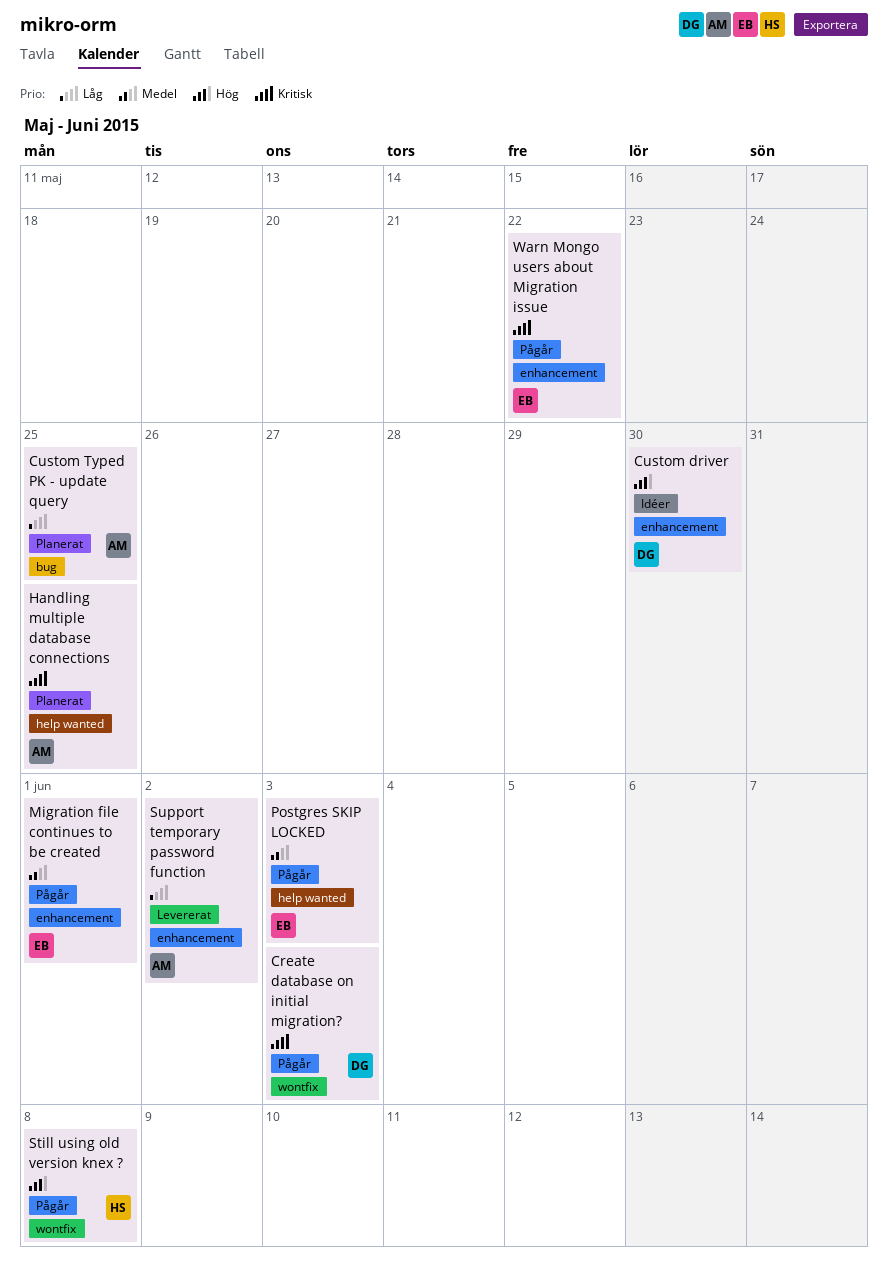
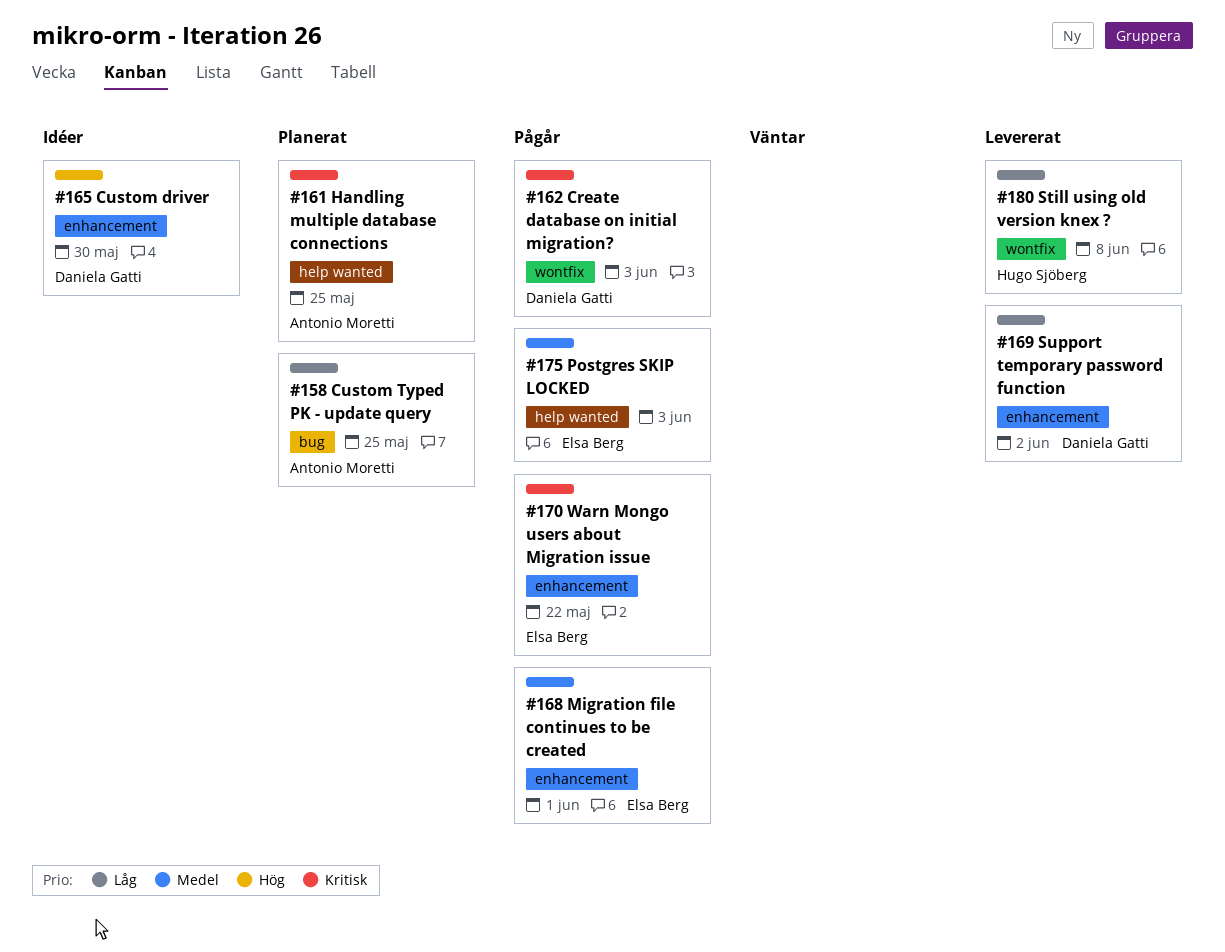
Still using old version knex ?, status: Pågår -> Levererat
Still using old version knex ?, priority: Hög -> Låg
Support temporary password function, owner: Antonio Moretti -> Daniela Gatti

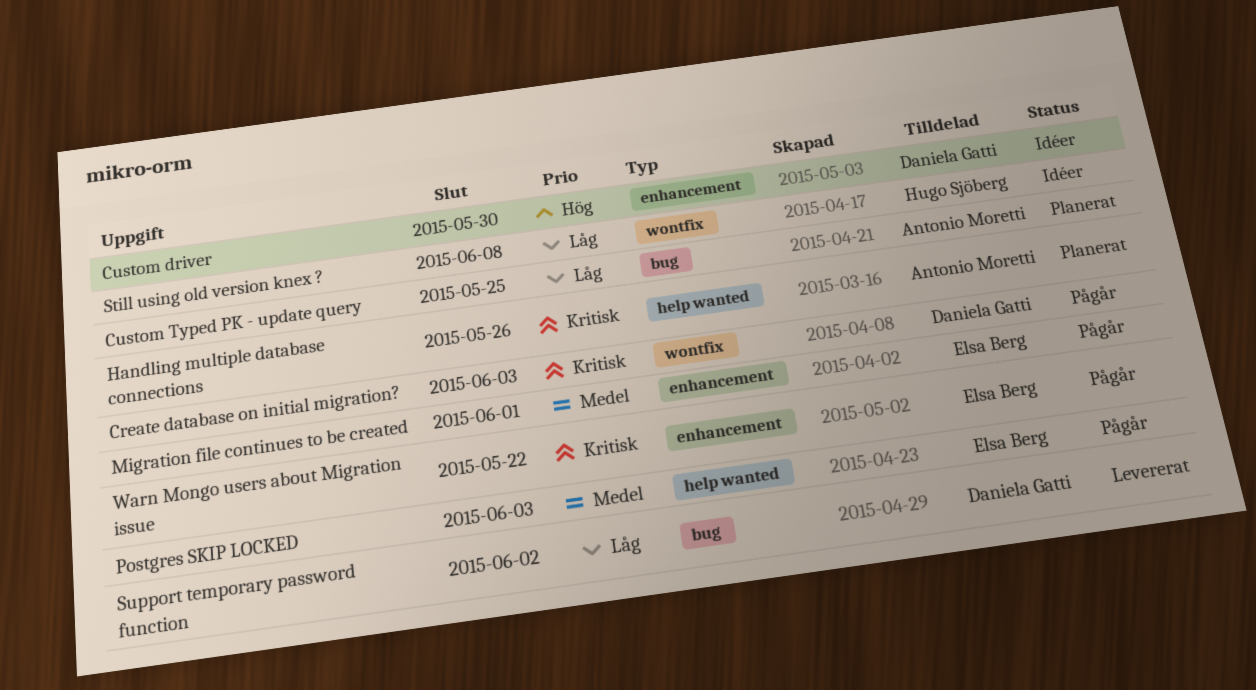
Handling multiple database connections, due: May 25 -> May 26
Still using old version knex ?, status: Levererat -> Idéer
Support temporary password function, label: enhancement -> bug

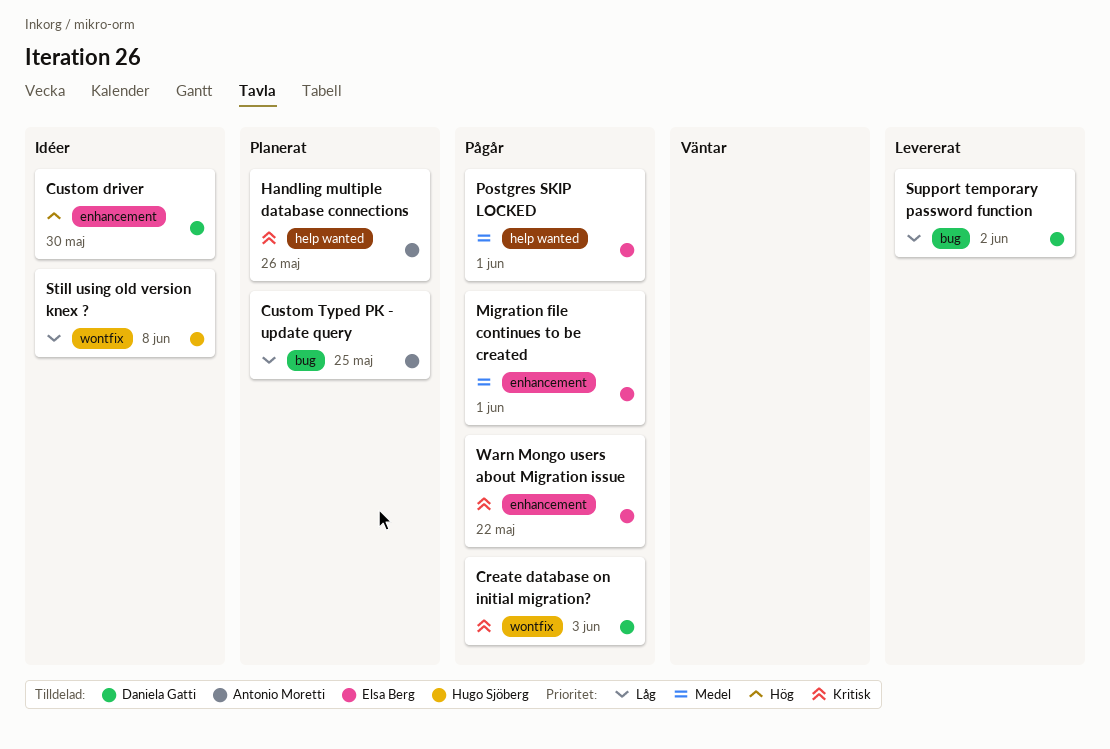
Postgres SKIP LOCKED, due: Jun 3 -> Jun 1

